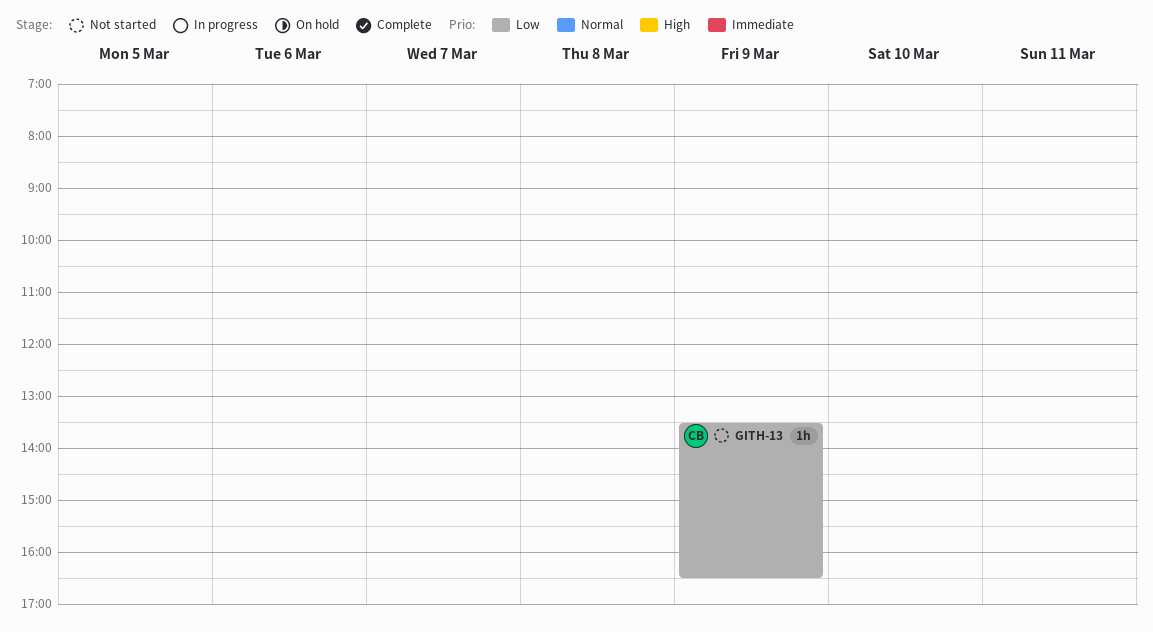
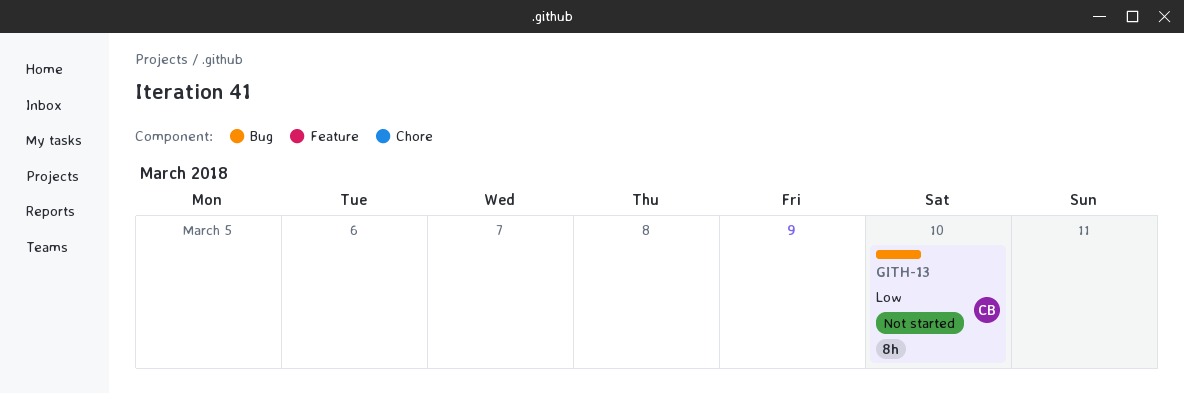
GITH-13, estimate: 1h -> 8h
GITH-13, day: Mar 9 -> Mar 10

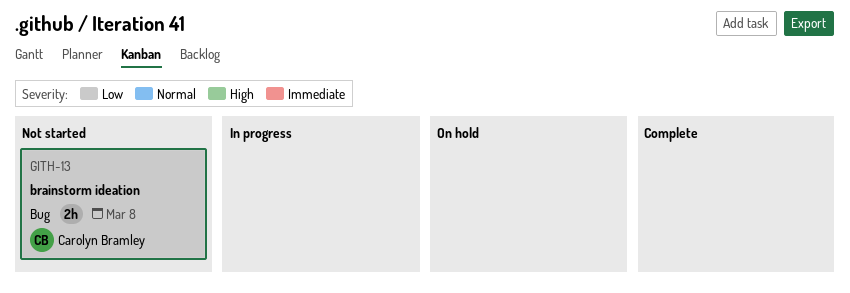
GITH-13, estimate: 8h -> 2h
GITH-13, day: Mar 10 -> Mar 8

